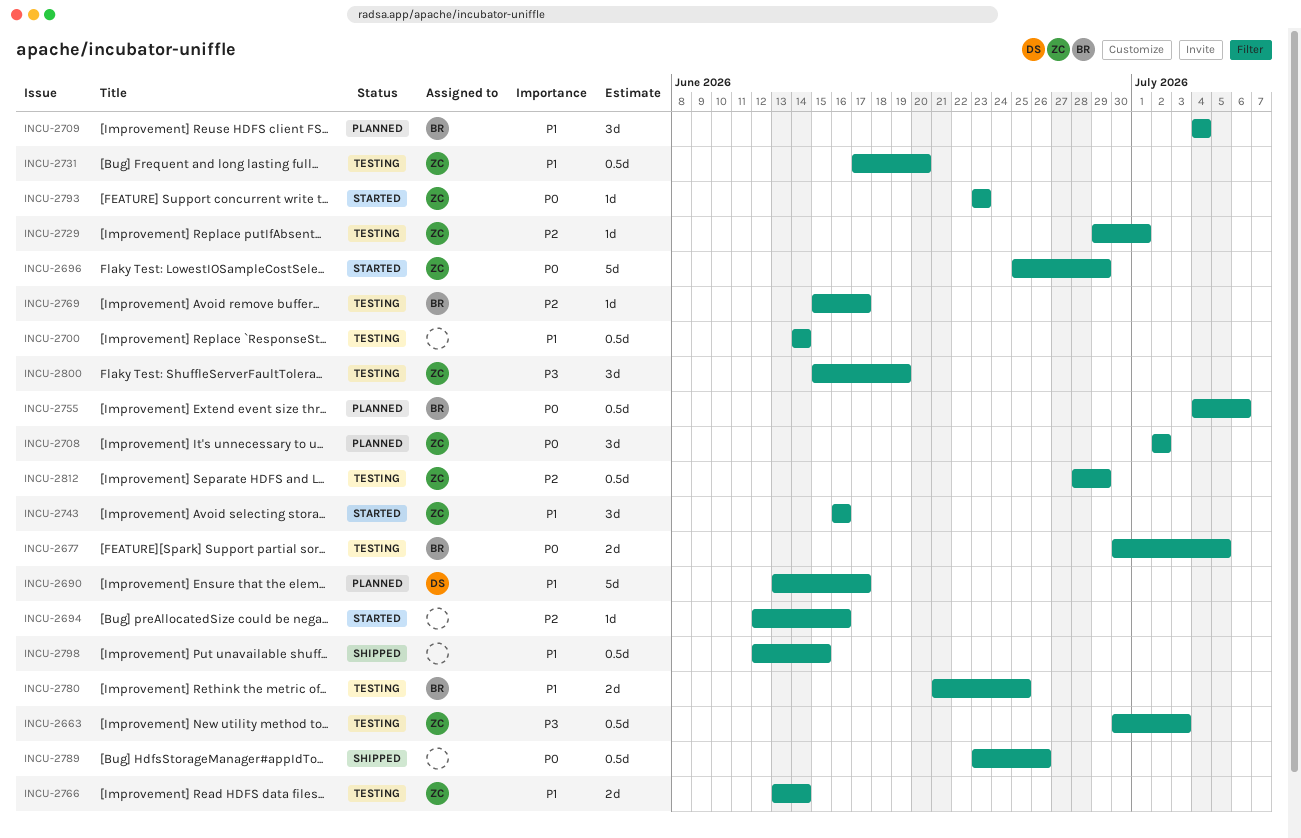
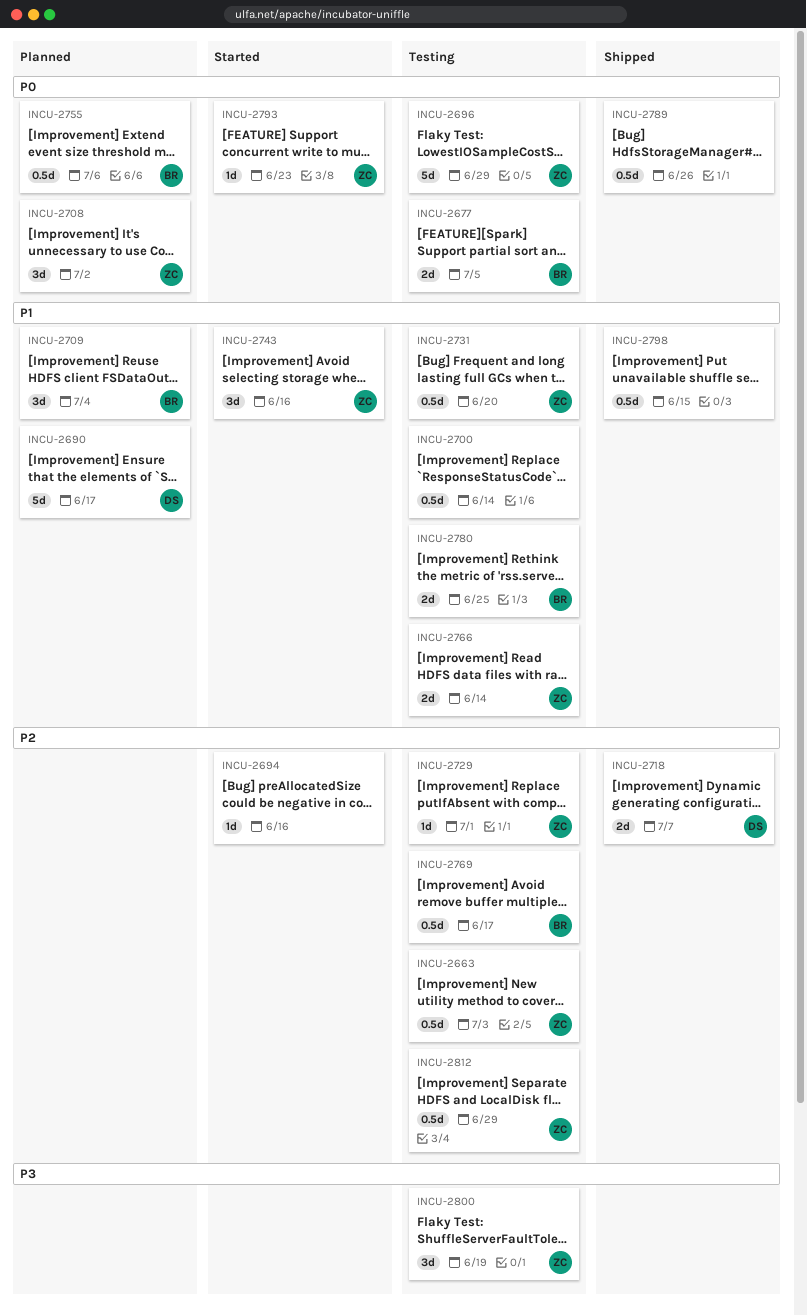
INCU-2663, priority: P3 -> P2
INCU-2696, status: Started -> Testing
INCU-2718: none -> present
INCU-2769, estimate: 1d -> 0.5d

